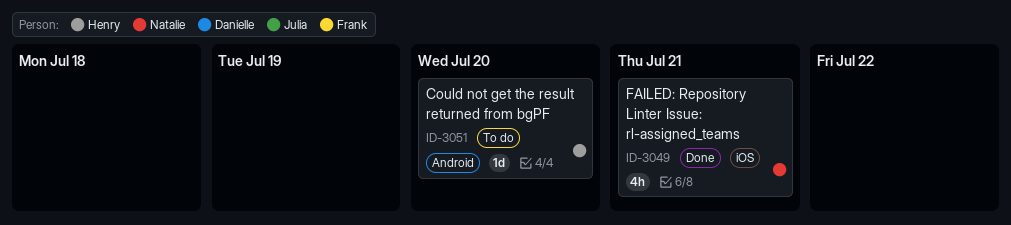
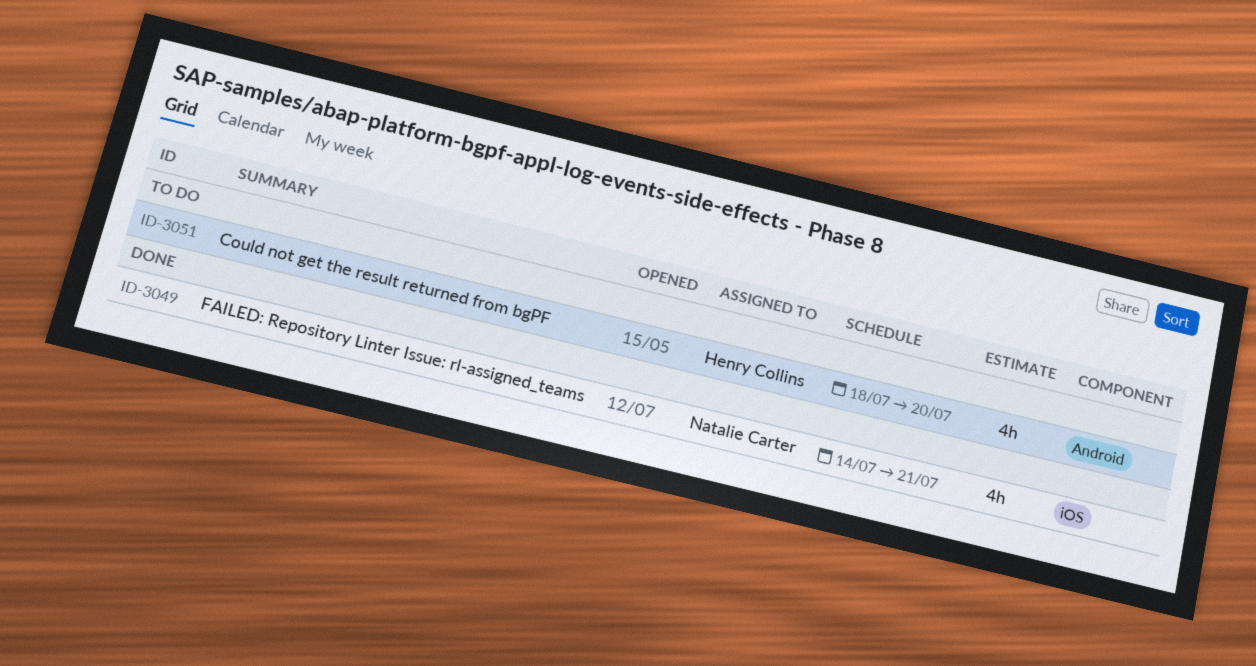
ID-3051, estimate: 1d -> 4h

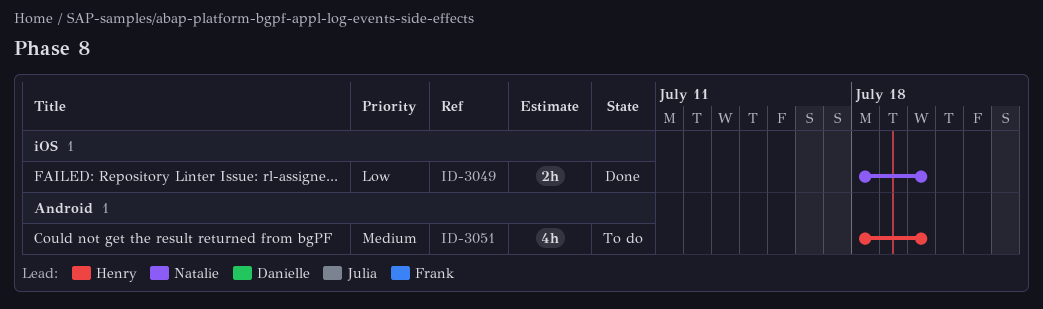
ID-3049, estimate: 4h -> 2h
ID-3049, start: Jul 14 -> Jul 18
ID-3049, due: Jul 21 -> Jul 20

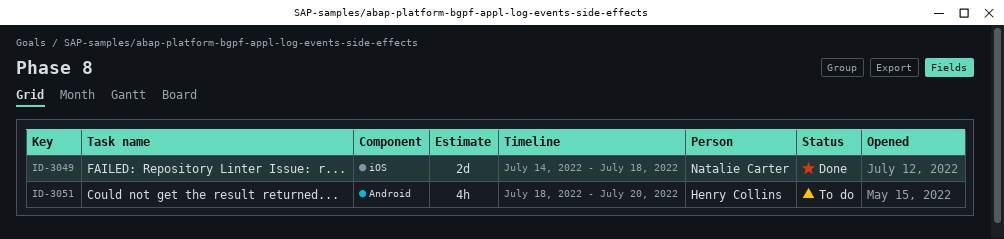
ID-3049, estimate: 2h -> 2d
ID-3049, start: Jul 18 -> Jul 14
ID-3049, due: Jul 20 -> Jul 18

